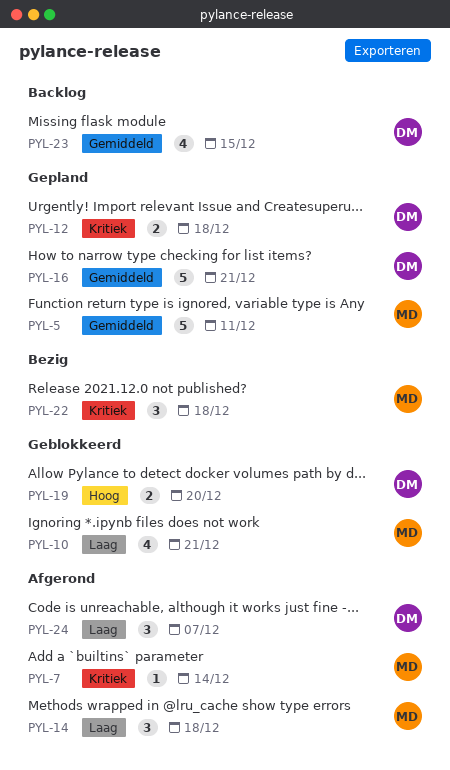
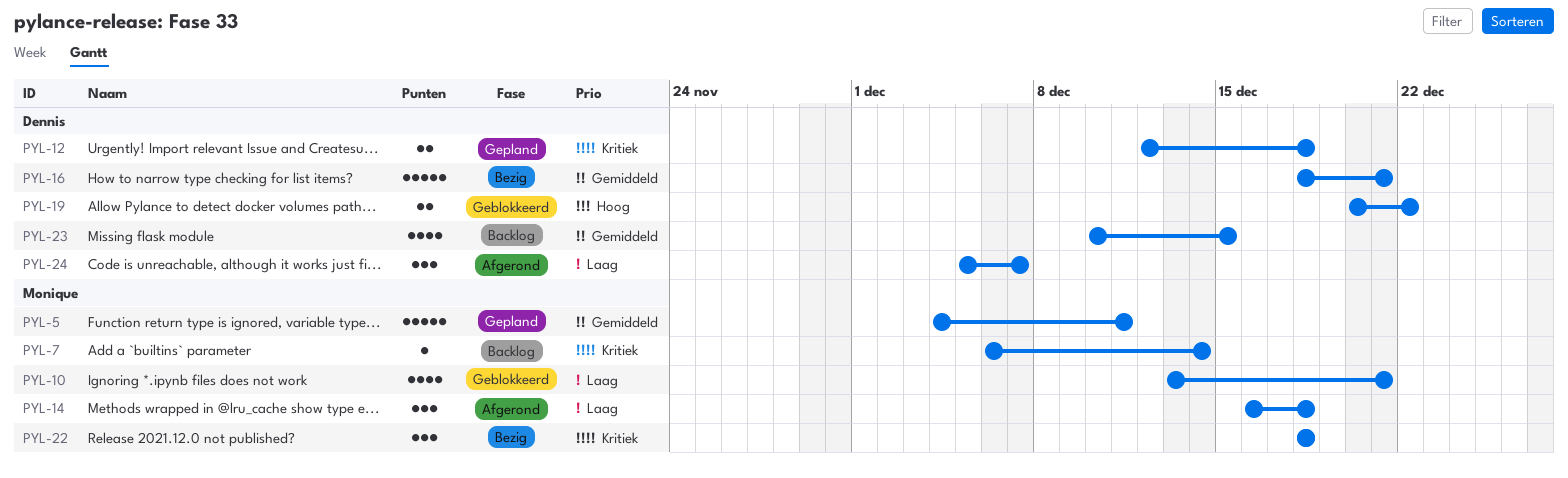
PYL-7, status: Afgerond -> Backlog
PYL-16, status: Gepland -> Bezig
PYL-19, due: Dec 20 -> Dec 22

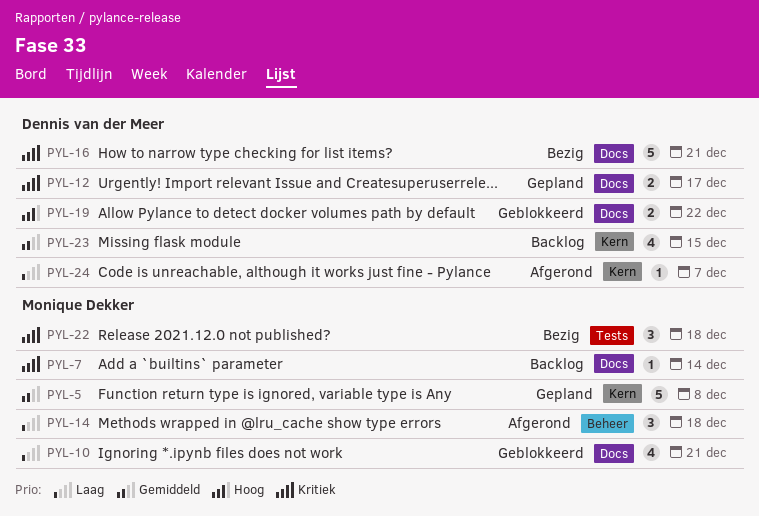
PYL-5, due: Dec 11 -> Dec 8
PYL-12, due: Dec 18 -> Dec 17
PYL-16, priority: Gemiddeld -> Kritiek
PYL-24, estimate: 3 -> 1

